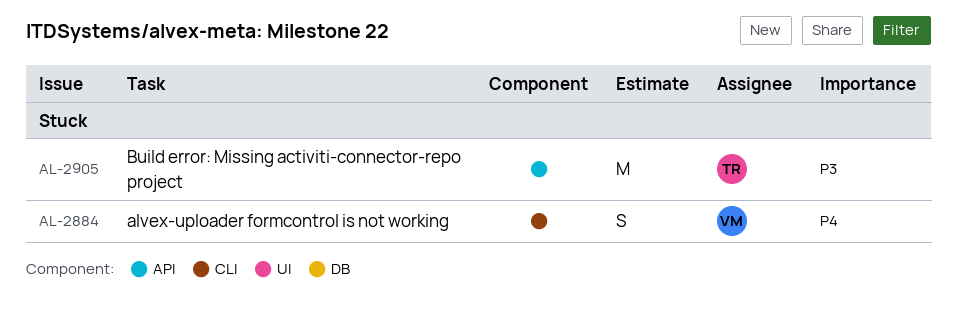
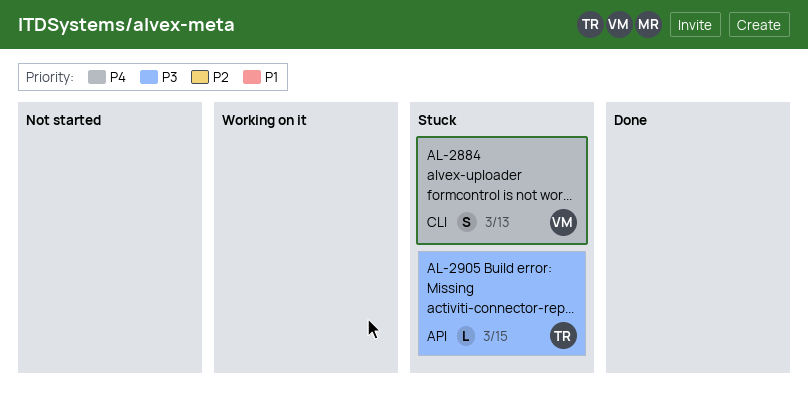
AL-2905, estimate: M -> L

